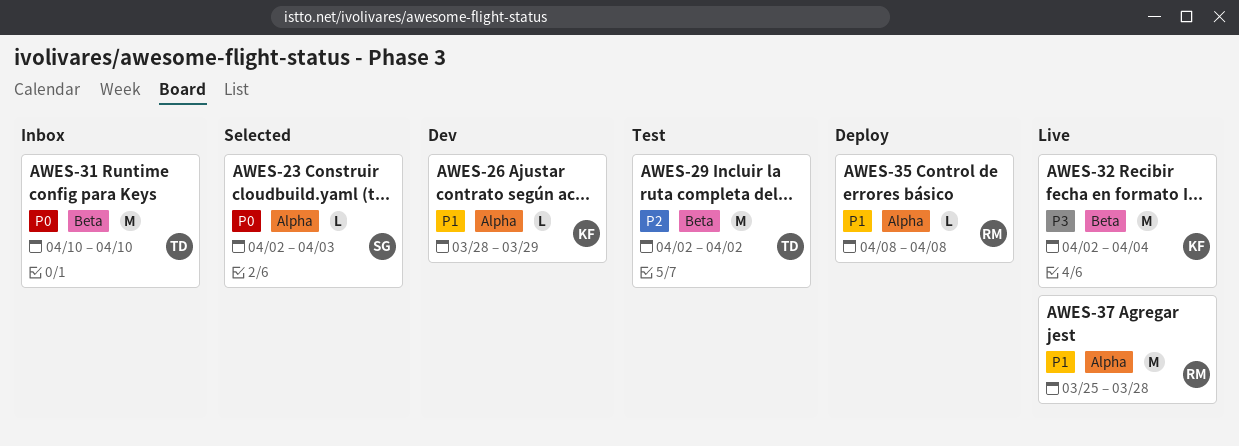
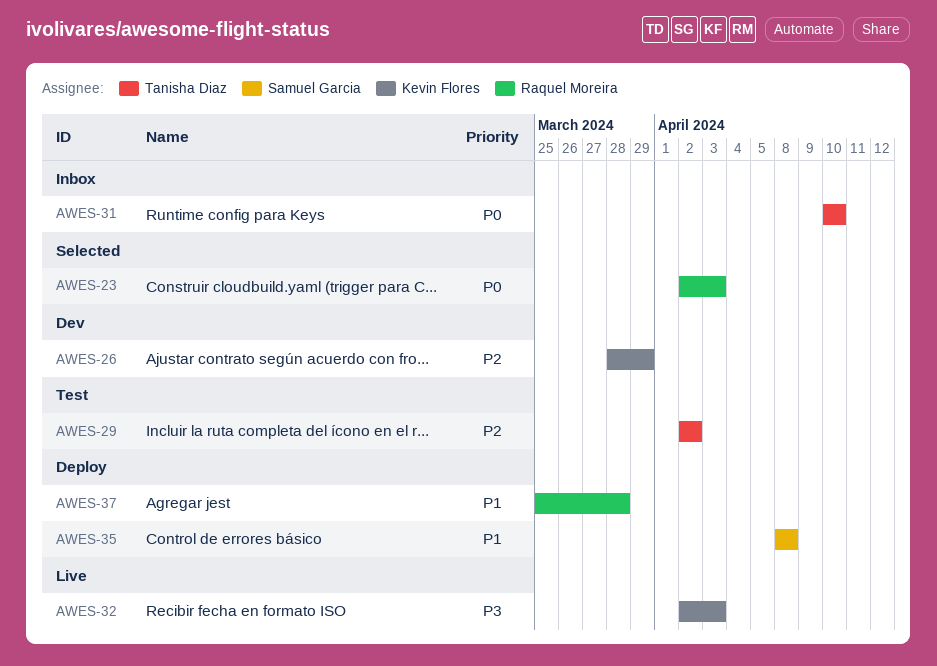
AWES-23, owner: Samuel Garcia -> Raquel Moreira
AWES-26, priority: P1 -> P2
AWES-32, due: Apr 4 -> Apr 3
AWES-35, owner: Raquel Moreira -> Samuel Garcia
AWES-37, status: Live -> Deploy

